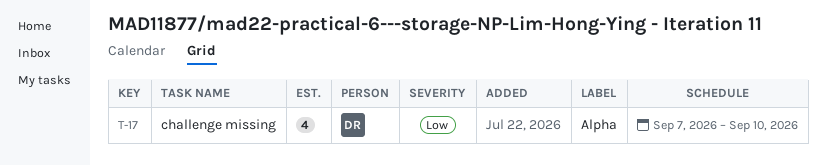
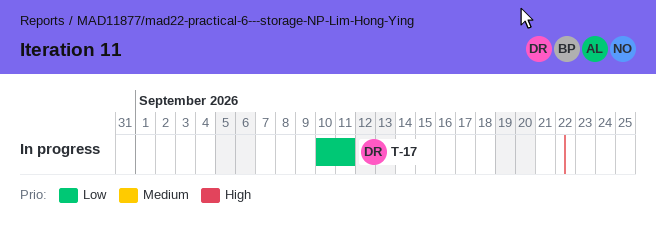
T-17, start: Sep 7 -> Sep 10
T-17, due: Sep 10 -> Sep 11

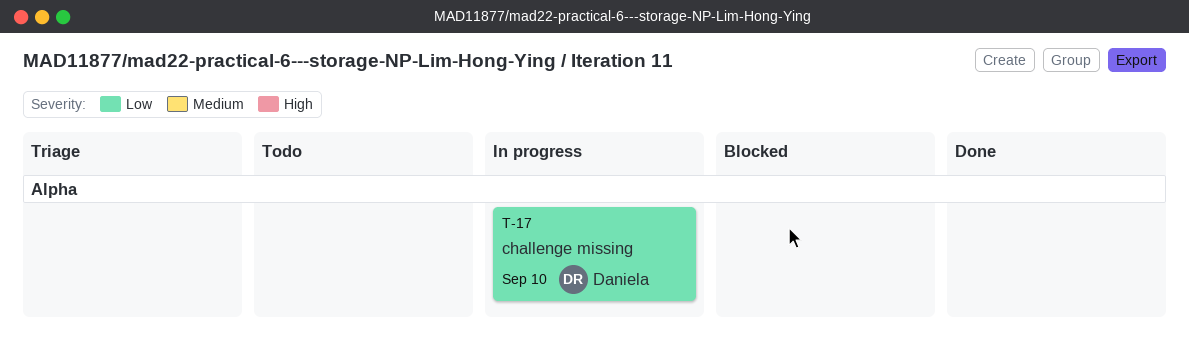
T-17, due: Sep 11 -> Sep 10

